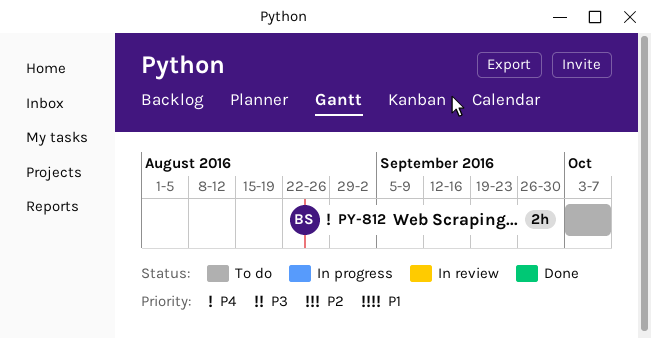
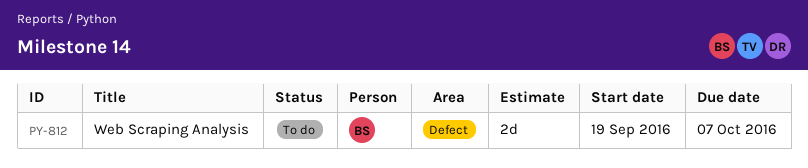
PY-812, estimate: 2h -> 2d
PY-812, start: Oct 3 -> Sep 19

